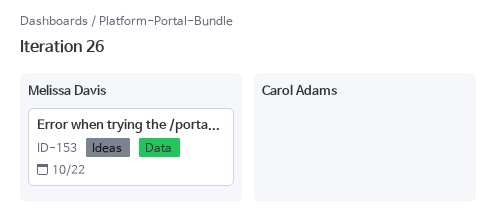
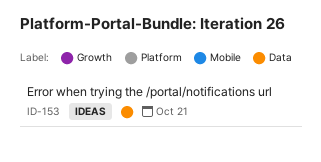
ID-153, due: Oct 22 -> Oct 21

